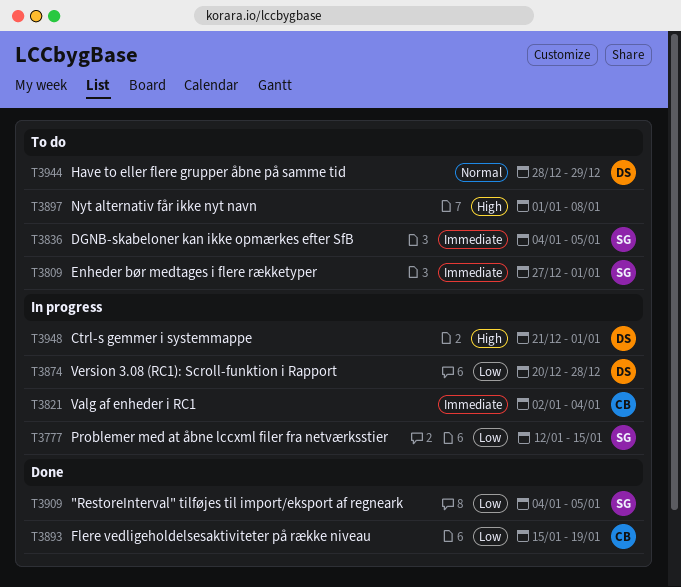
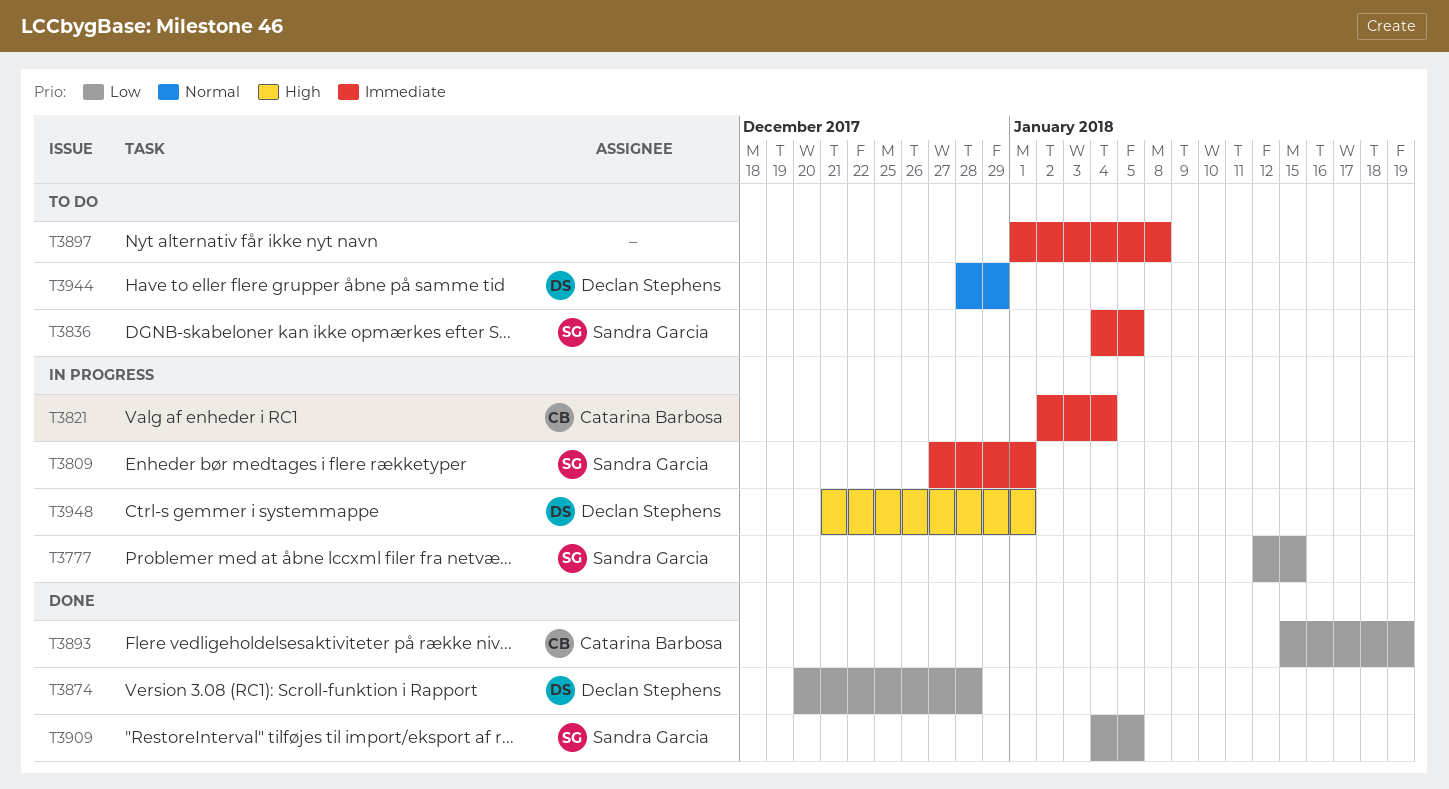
T3809, status: To do -> In progress
T3874, status: In progress -> Done
T3897, priority: High -> Immediate

